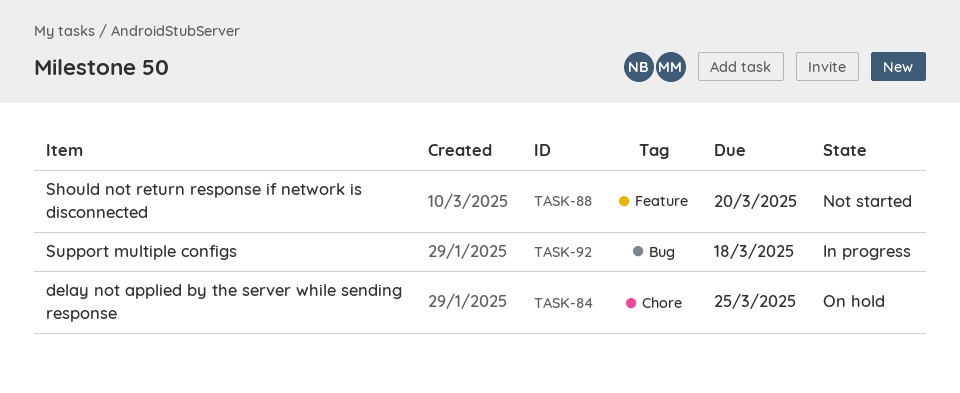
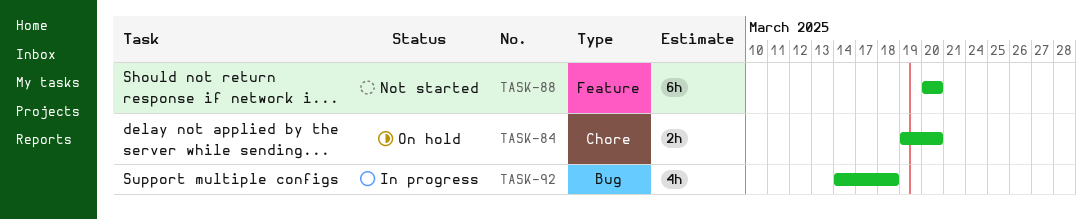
TASK-84, due: Mar 25 -> Mar 20

